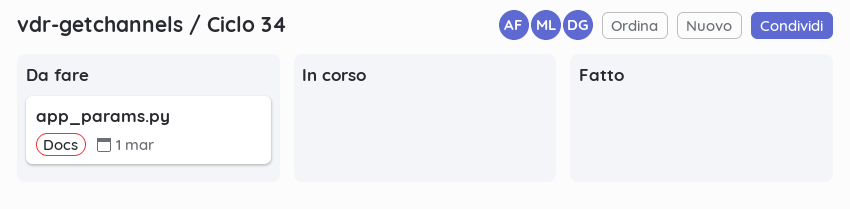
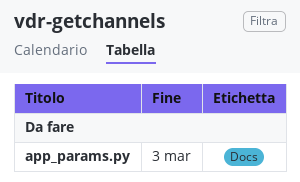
app_params.py, due: Mar 1 -> Mar 3

